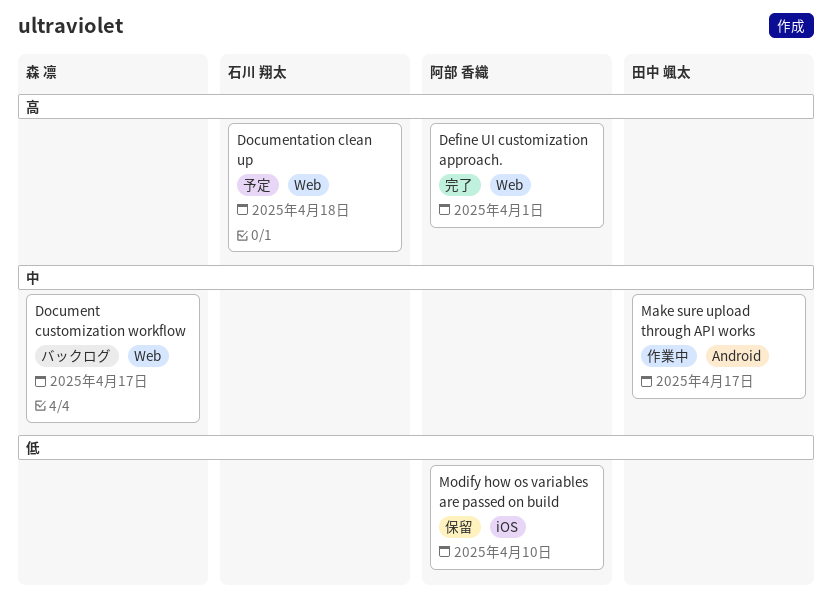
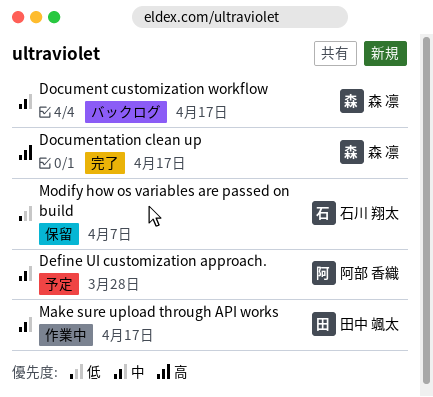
Define UI customization approach., status: 完了 -> 予定
Define UI customization approach., priority: 高 -> 中
Define UI customization approach., due: Apr 1 -> Mar 28
Documentation clean up, status: 予定 -> 完了
Documentation clean up, owner: 石川 翔太 -> 森 凛
Documentation clean up, due: Apr 18 -> Apr 17
Modify how os variables are passed on build, owner: 阿部 香織 -> 石川 翔太
Modify how os variables are passed on build, due: Apr 10 -> Apr 7

